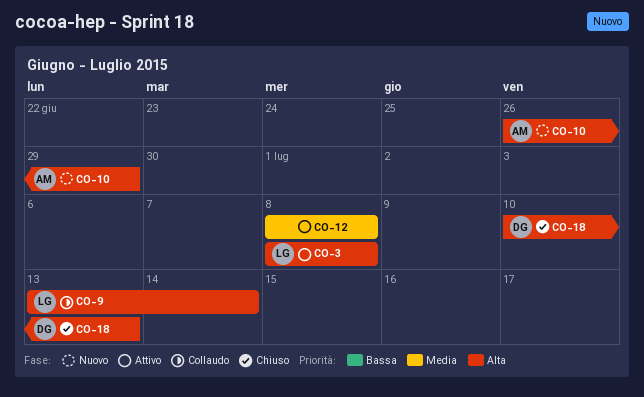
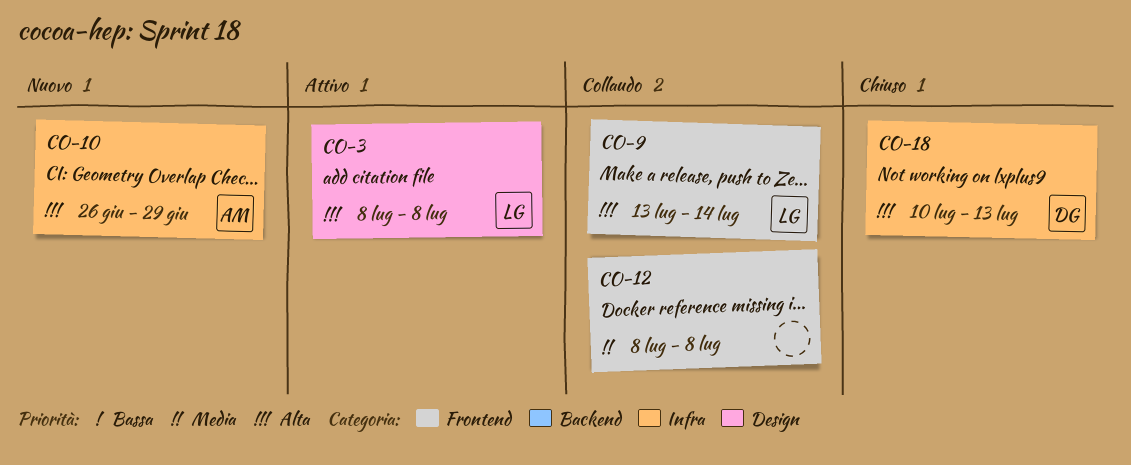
CO-12, status: Attivo -> Collaudo

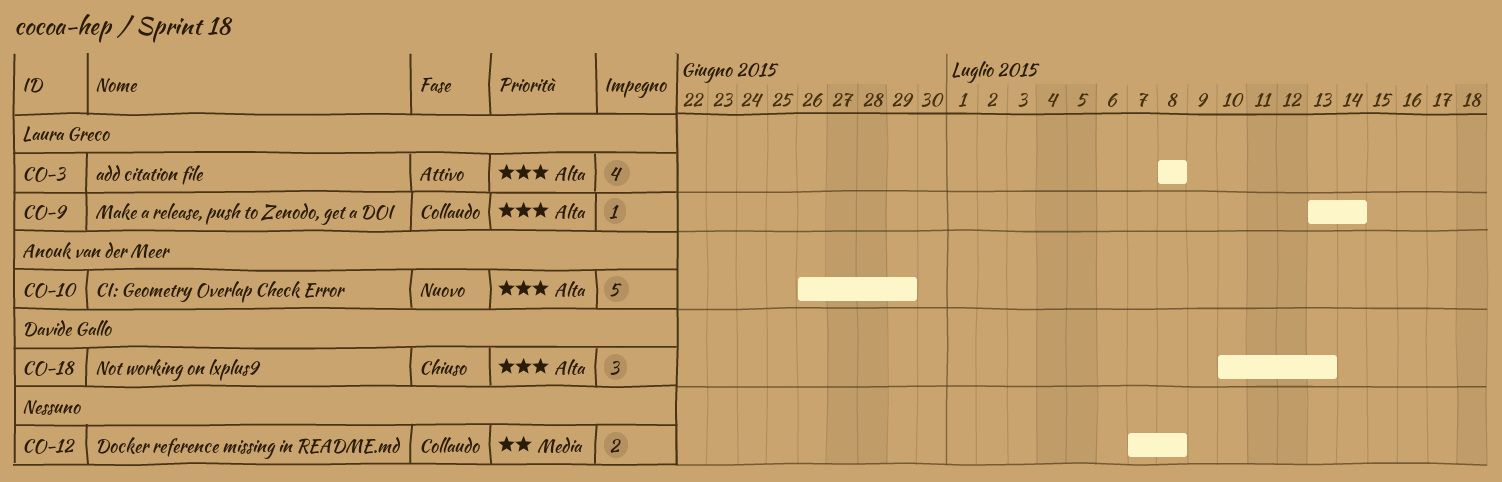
CO-12, start: Jul 8 -> Jul 7

